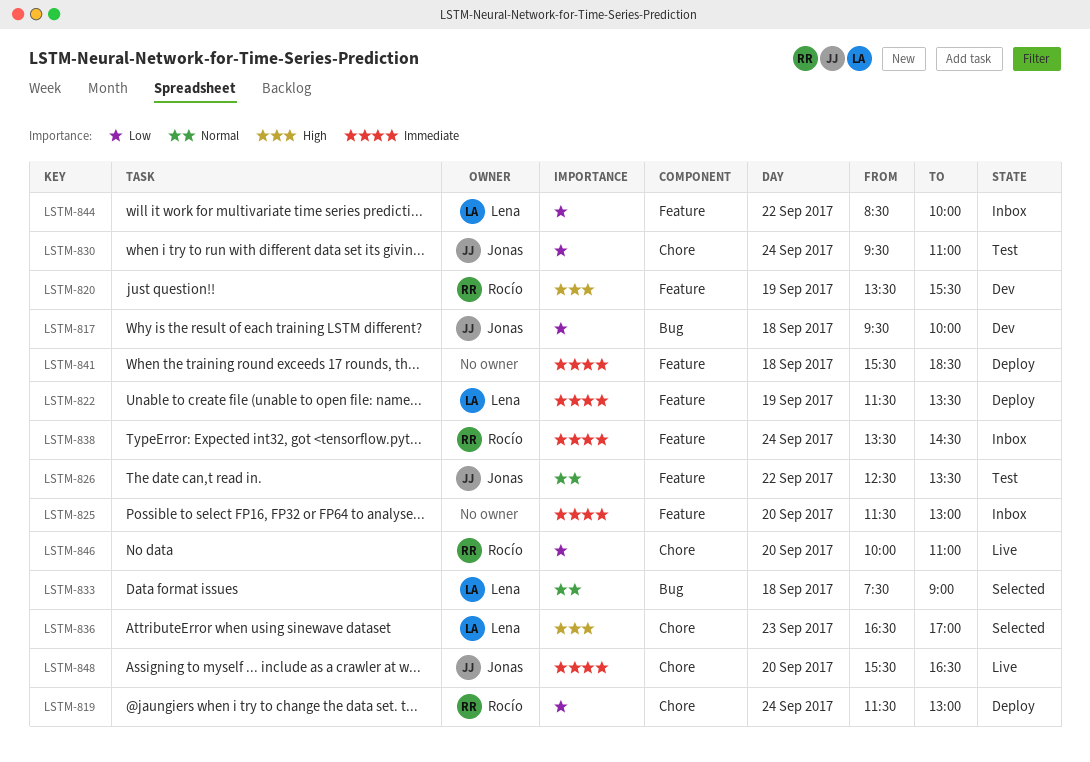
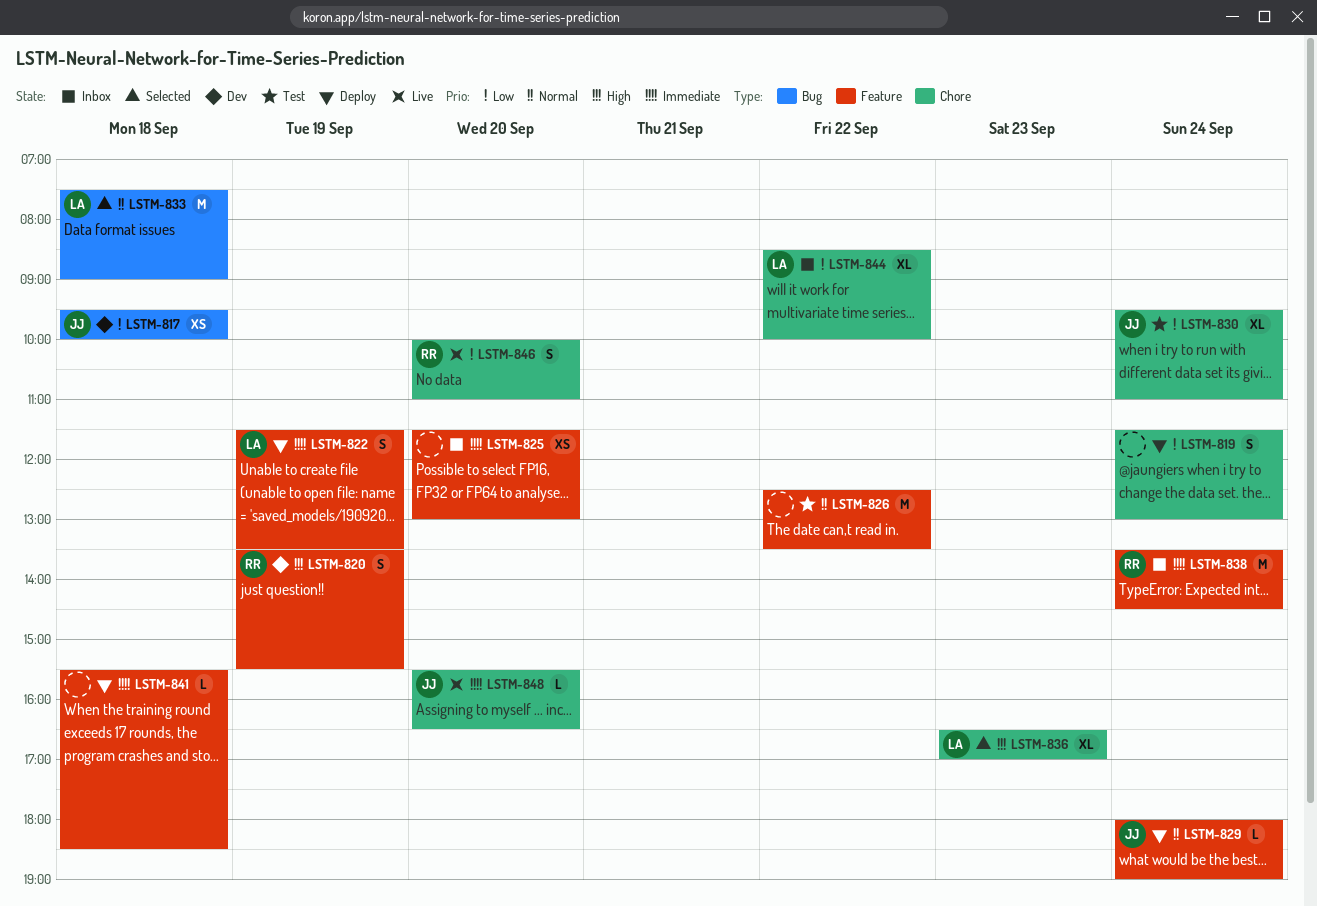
LSTM-819, owner: Rocío -> none
LSTM-826, owner: Jonas -> none
LSTM-829: none -> present
LSTM-844, label: Feature -> Chore

